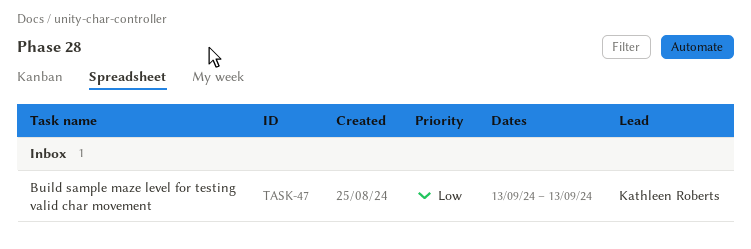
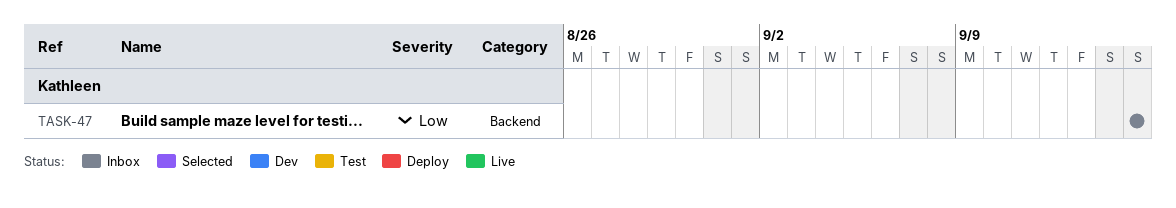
TASK-47, start: Sep 13 -> Sep 15
TASK-47, due: Sep 13 -> Sep 15

